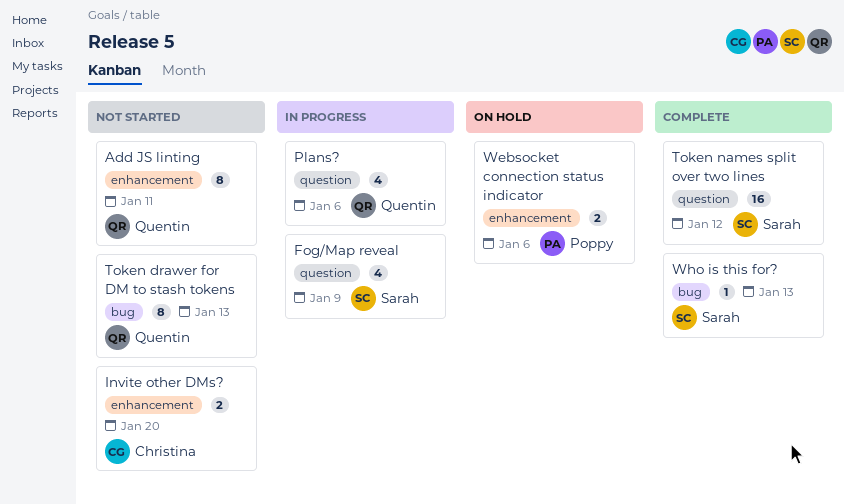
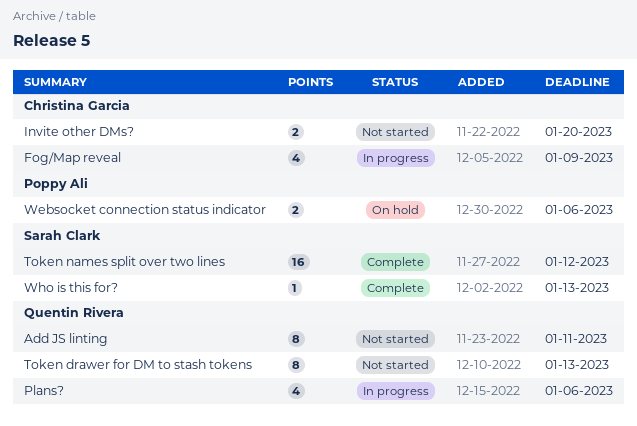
Fog/Map reveal, owner: Sarah Clark -> Christina Garcia

